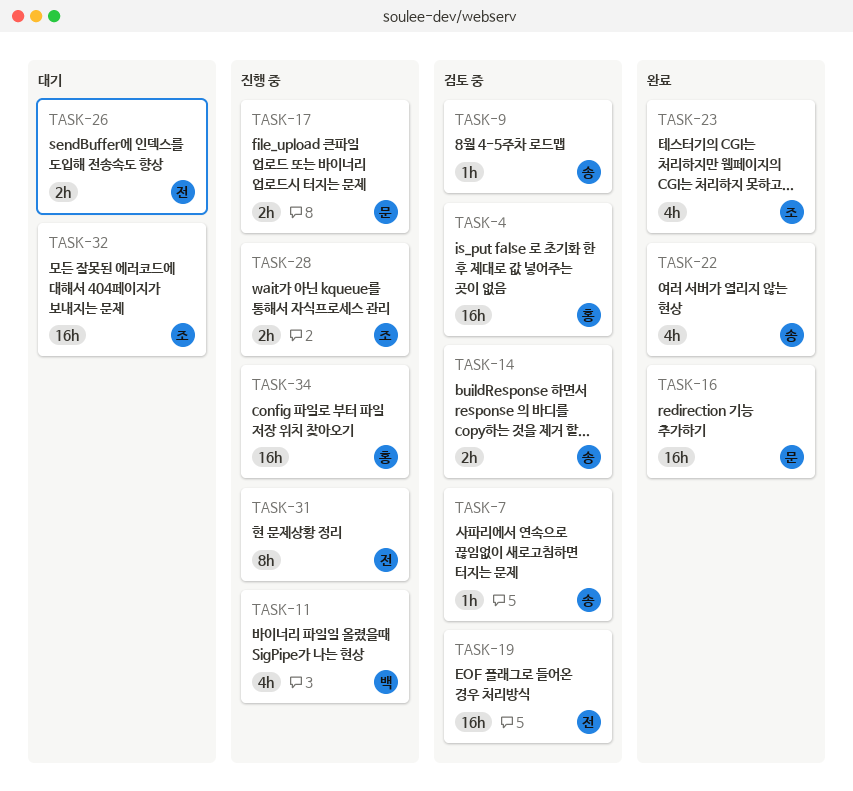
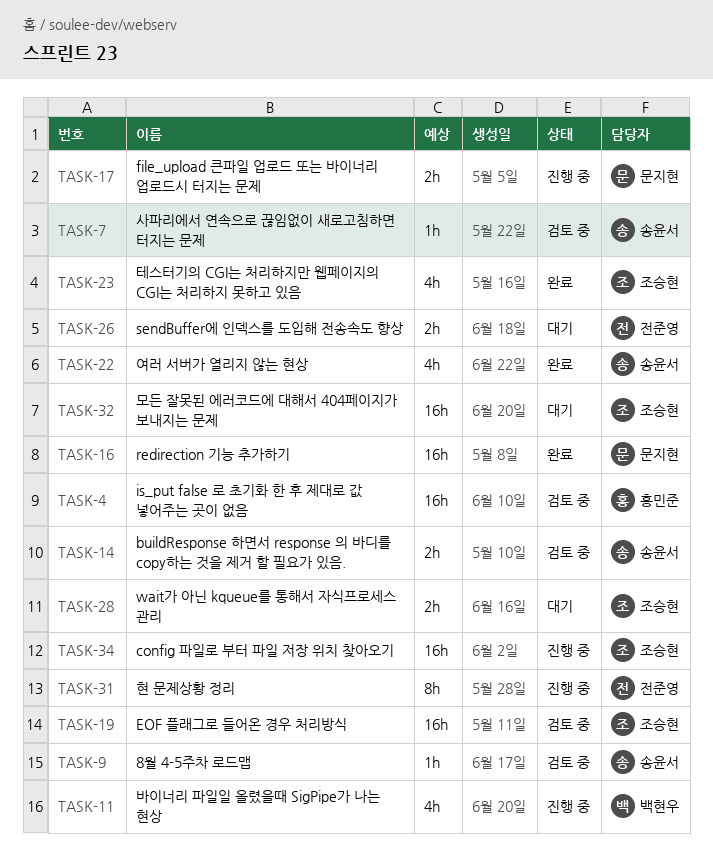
TASK-19, owner: 전준영 -> 조승현
TASK-28, status: 진행 중 -> 대기
TASK-34, owner: 홍민준 -> 조승현

